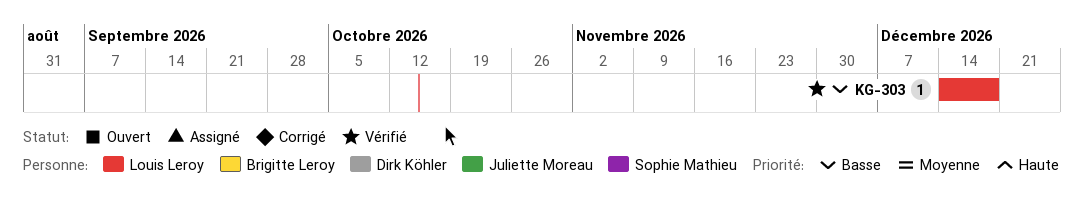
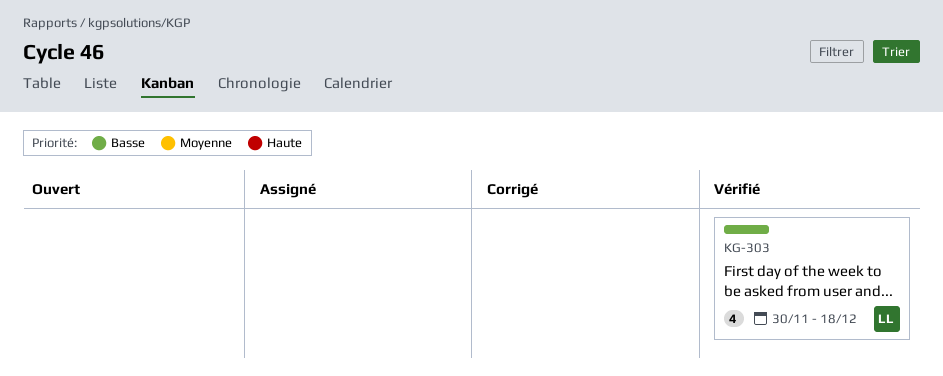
KG-303, estimate: 1 -> 4
KG-303, start: Dec 14 -> Nov 30

